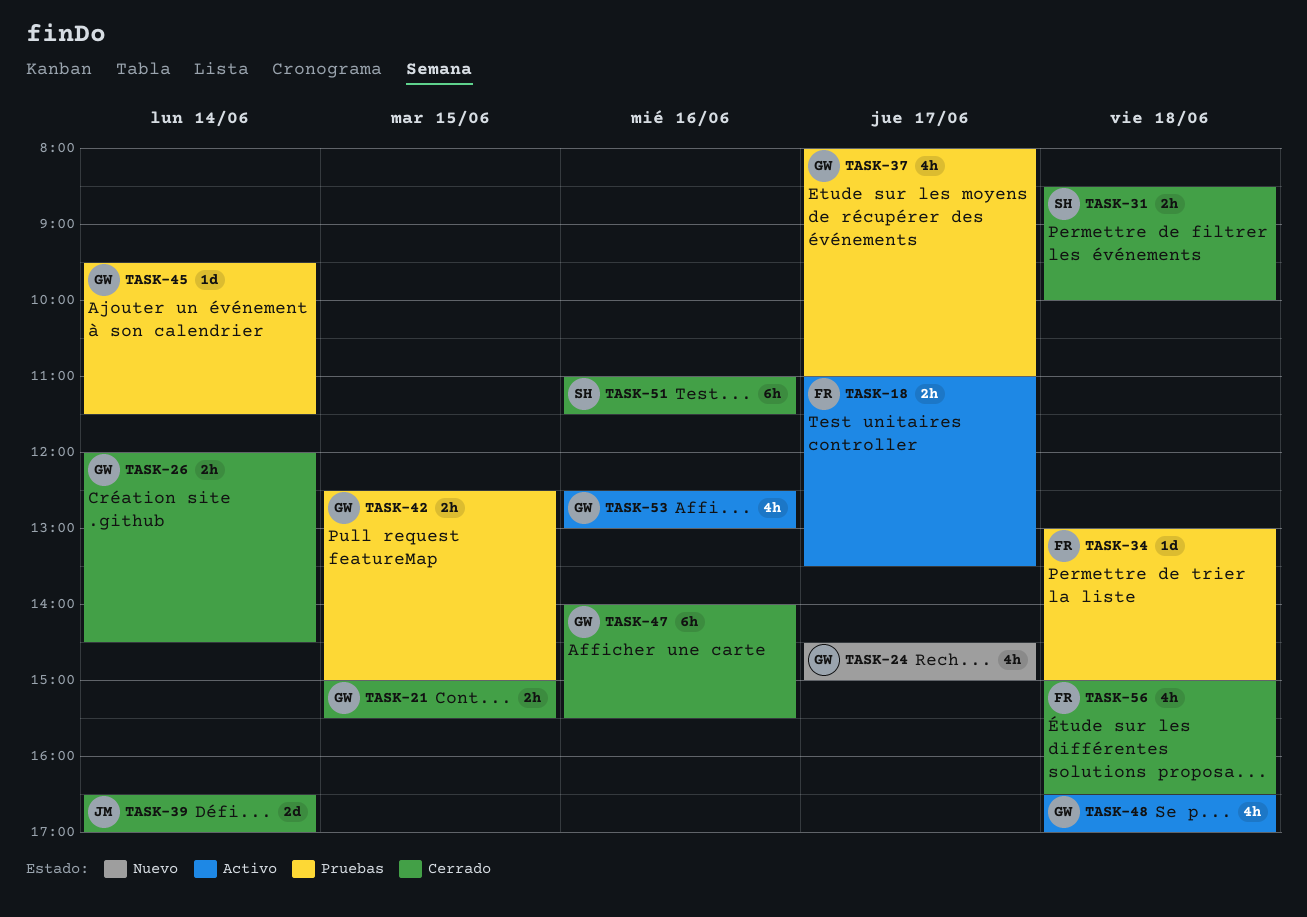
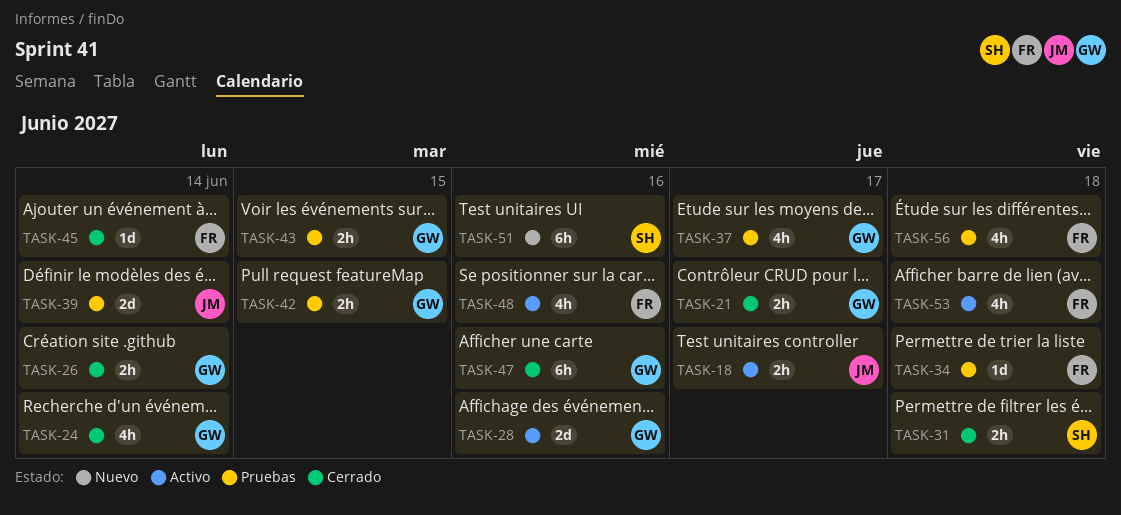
TASK-18, owner: FR -> JM
TASK-21, day: Jun 15 -> Jun 17
TASK-24, status: Nuevo -> Cerrado
TASK-24, day: Jun 17 -> Jun 14
TASK-28: none -> present
TASK-39, status: Cerrado -> Pruebas
TASK-43: none -> present
TASK-45, status: Pruebas -> Cerrado
TASK-45, owner: GW -> FR
TASK-48, owner: GW -> FR
TASK-48, day: Jun 18 -> Jun 16
TASK-51, status: Cerrado -> Nuevo
TASK-53, owner: GW -> FR
TASK-53, day: Jun 16 -> Jun 18
TASK-56, status: Cerrado -> Pruebas

